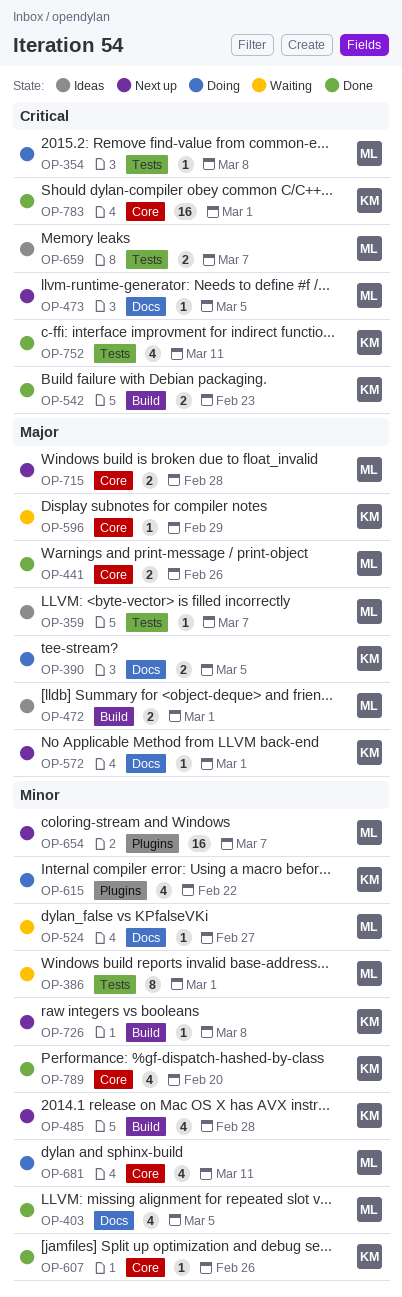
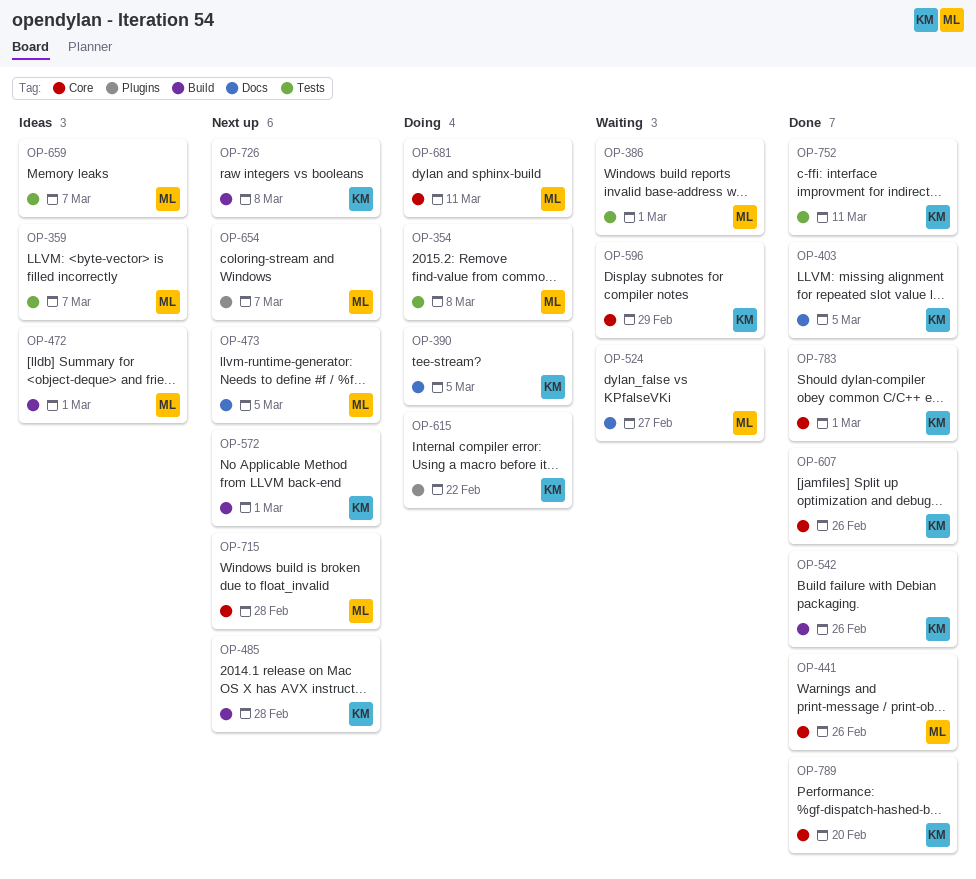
OP-403, owner: ML -> KM
OP-542, due: Feb 23 -> Feb 26
OP-572, label: Docs -> Build

